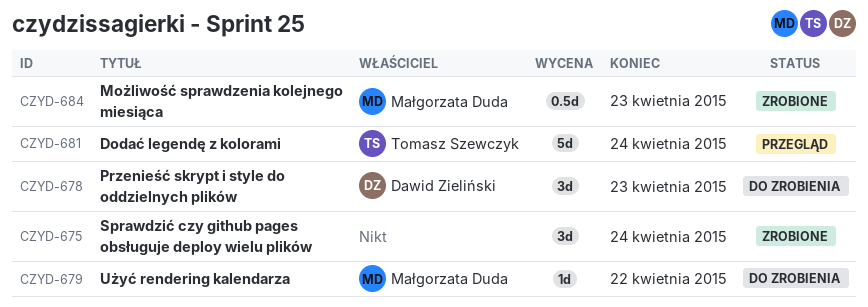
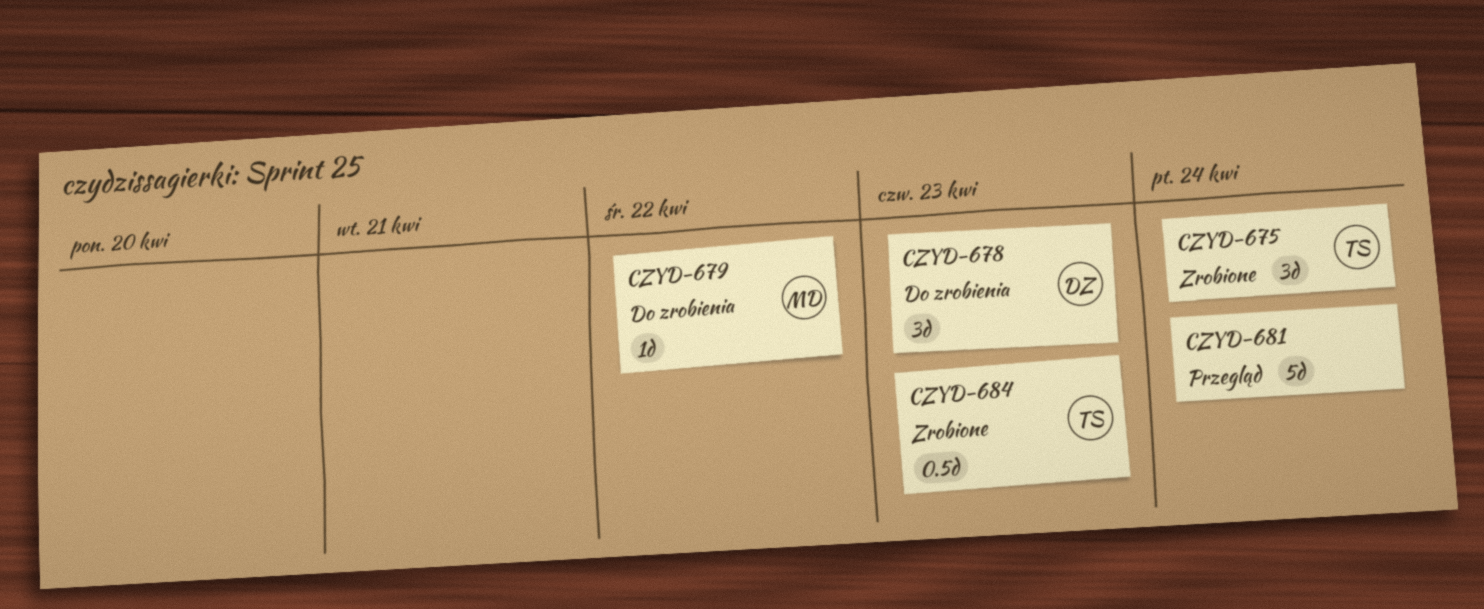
CZYD-675, owner: none -> Tomasz Szewczyk
CZYD-681, owner: Tomasz Szewczyk -> none
CZYD-684, owner: Małgorzata Duda -> Tomasz Szewczyk

